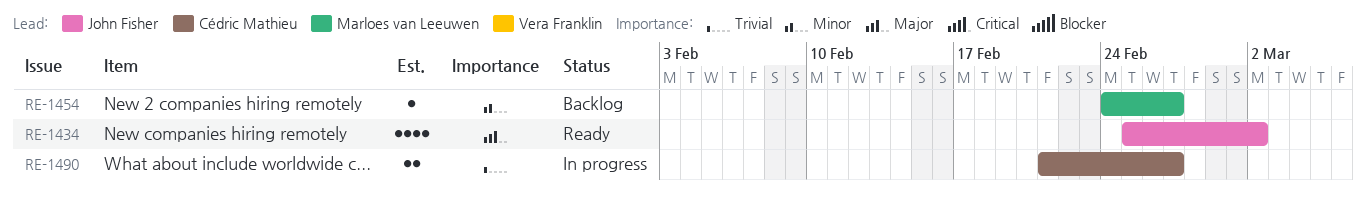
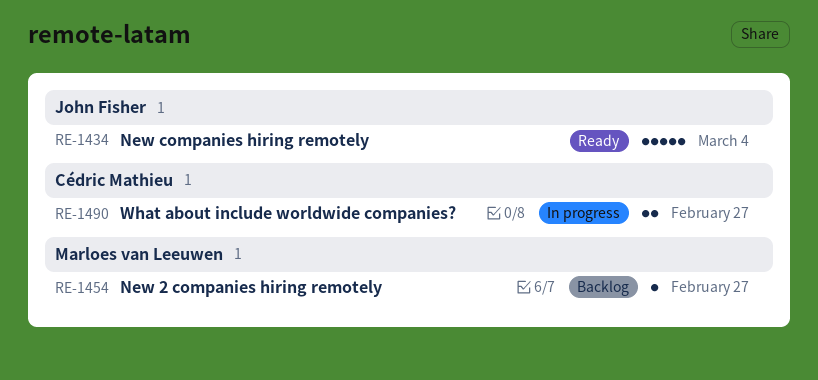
RE-1434, estimate: 4 -> 5
RE-1434, due: Mar 2 -> Mar 4

